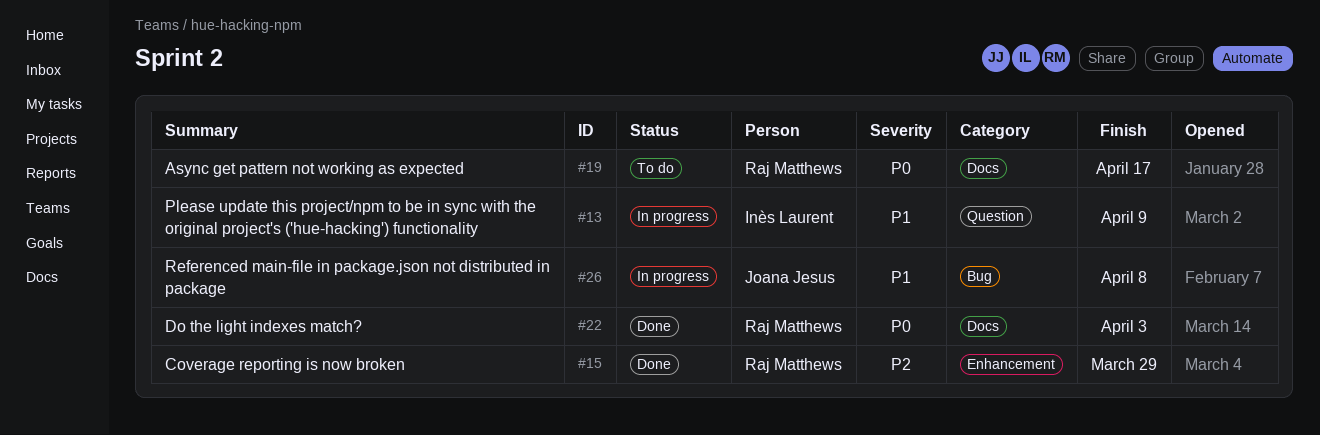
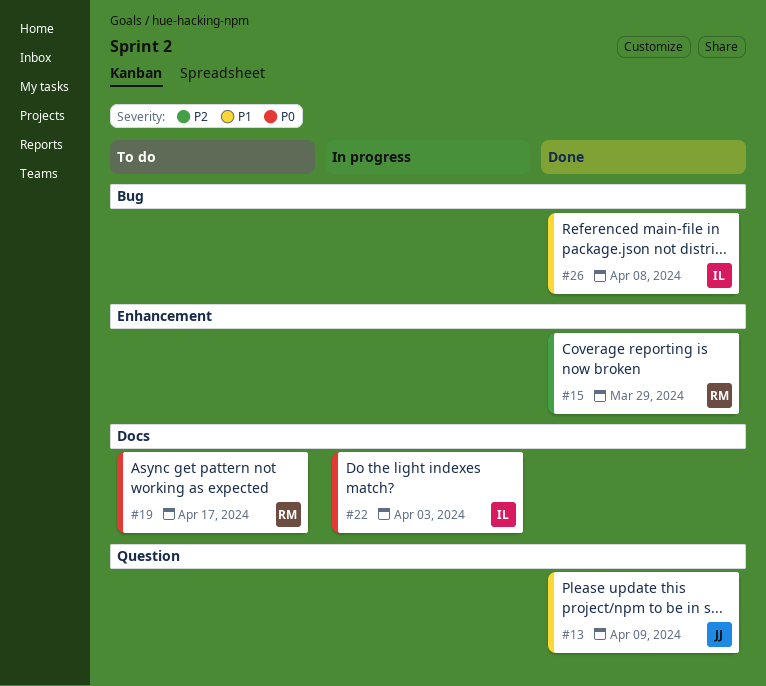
#13, status: In progress -> Done
#13, owner: Inès Laurent -> Joana Jesus
#22, status: Done -> In progress
#22, owner: Raj Matthews -> Inès Laurent
#26, status: In progress -> Done
#26, owner: Joana Jesus -> Inès Laurent

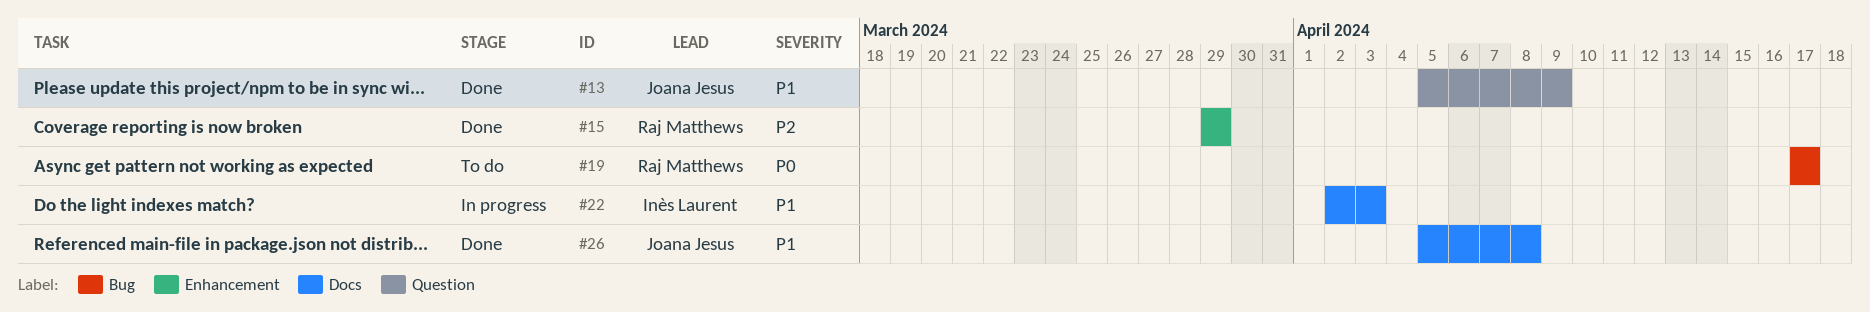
#19, label: Docs -> Bug
#22, priority: P0 -> P1
#26, owner: Inès Laurent -> Joana Jesus
#26, label: Bug -> Docs

